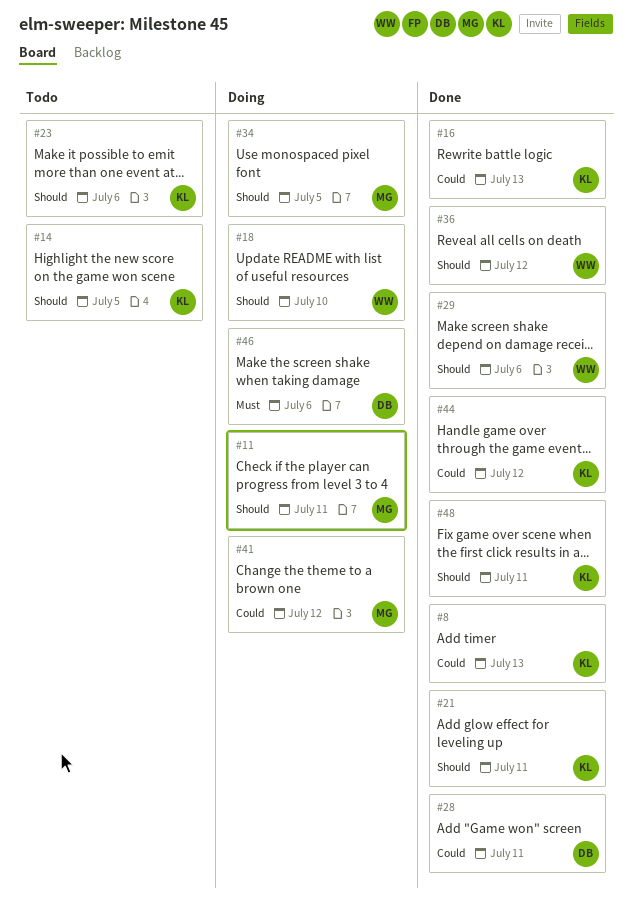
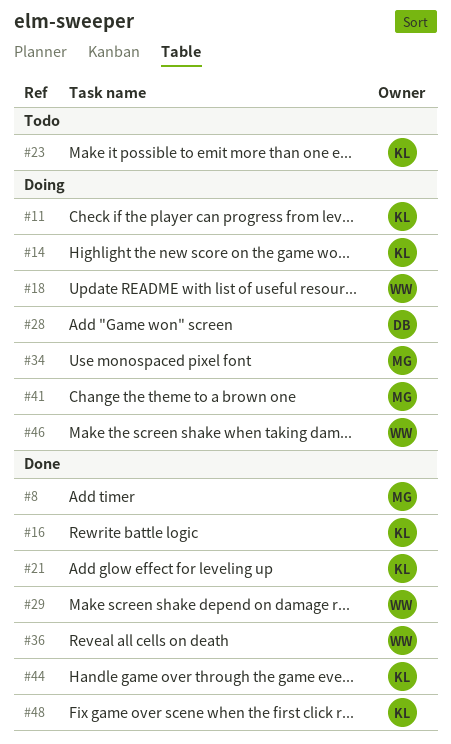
#8, owner: KL -> MG
#11, owner: MG -> KL
#14, status: Todo -> Doing
#28, status: Done -> Doing
#46, owner: DB -> WW

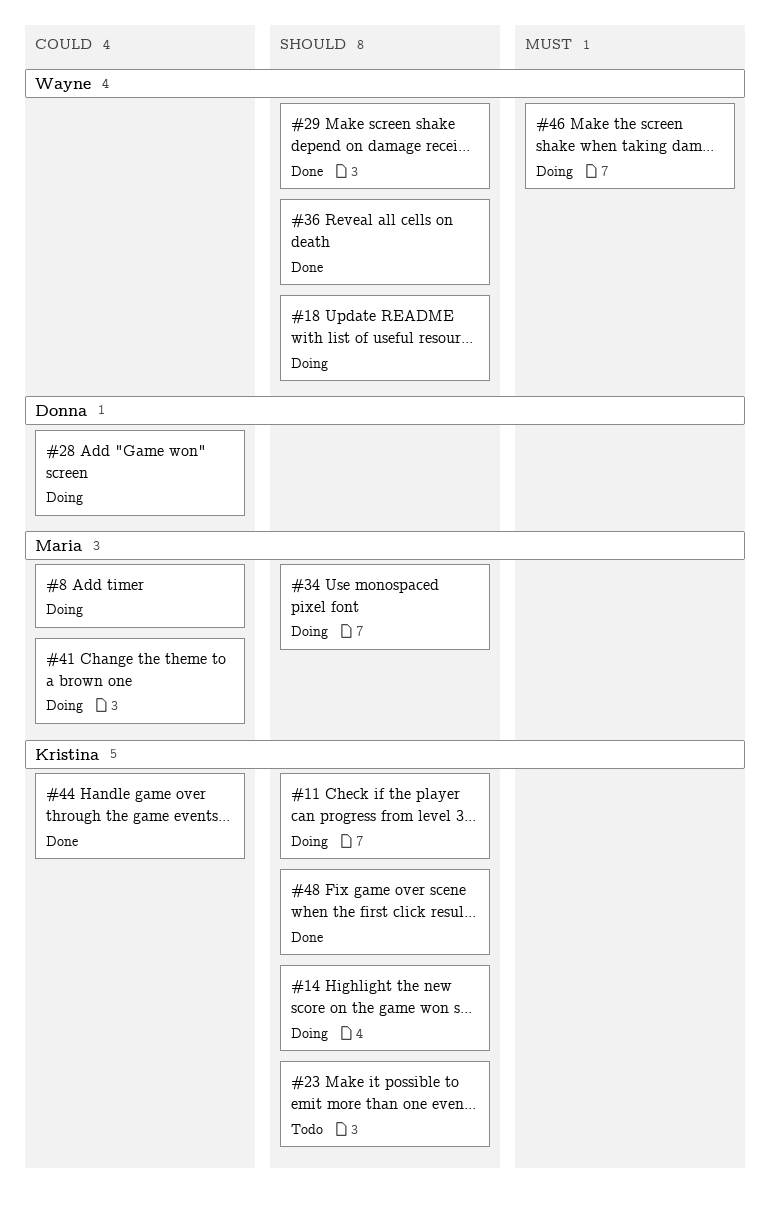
#8, status: Done -> Doing
#16: present -> none
#21: present -> none

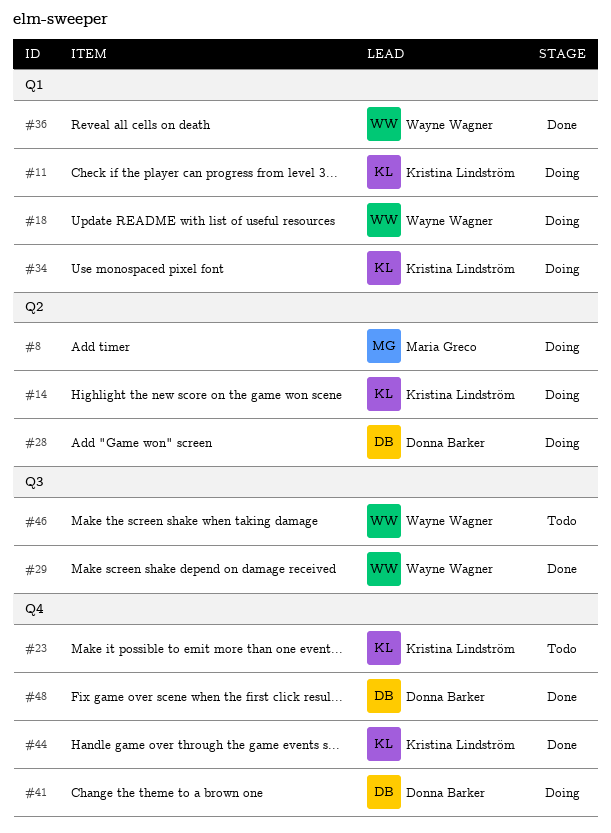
#34, owner: Maria Greco -> Kristina Lindström
#41, owner: Maria Greco -> Donna Barker
#46, status: Doing -> Todo
#48, owner: Kristina Lindström -> Donna Barker

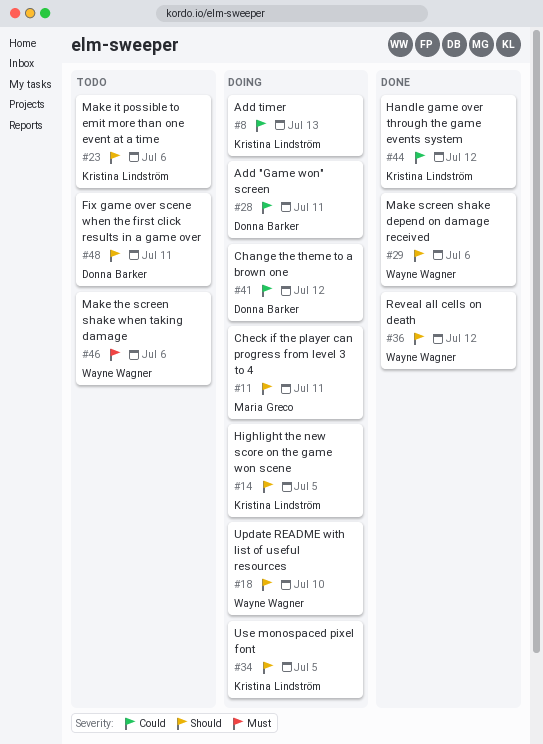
#8, owner: Maria Greco -> Kristina Lindström
#11, owner: Kristina Lindström -> Maria Greco
#48, status: Done -> Todo

